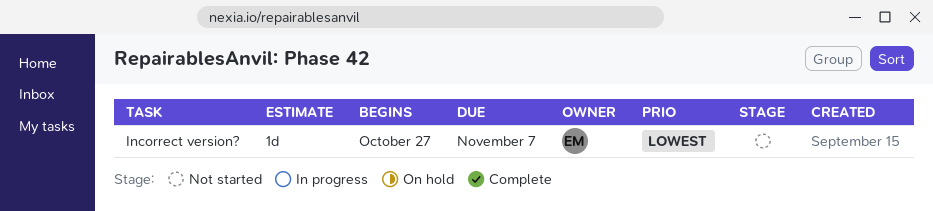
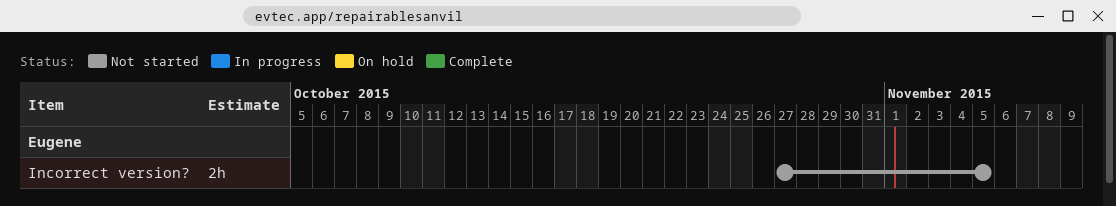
Incorrect version?, estimate: 1d -> 2h
Incorrect version?, due: Nov 7 -> Nov 5

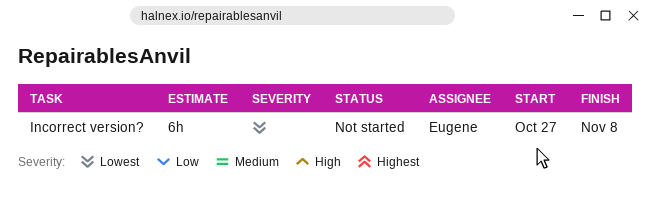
Incorrect version?, estimate: 2h -> 6h
Incorrect version?, due: Nov 5 -> Nov 8

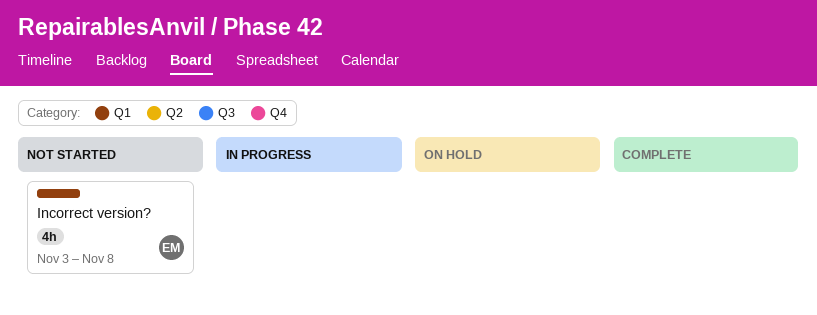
Incorrect version?, estimate: 6h -> 4h
Incorrect version?, start: Oct 27 -> Nov 3

